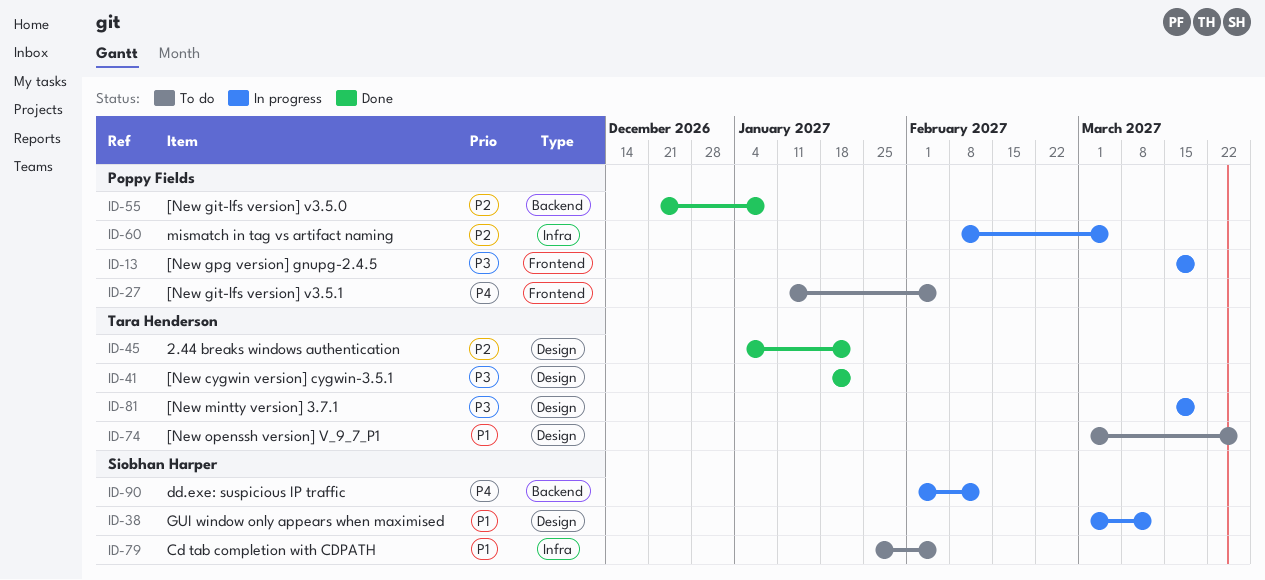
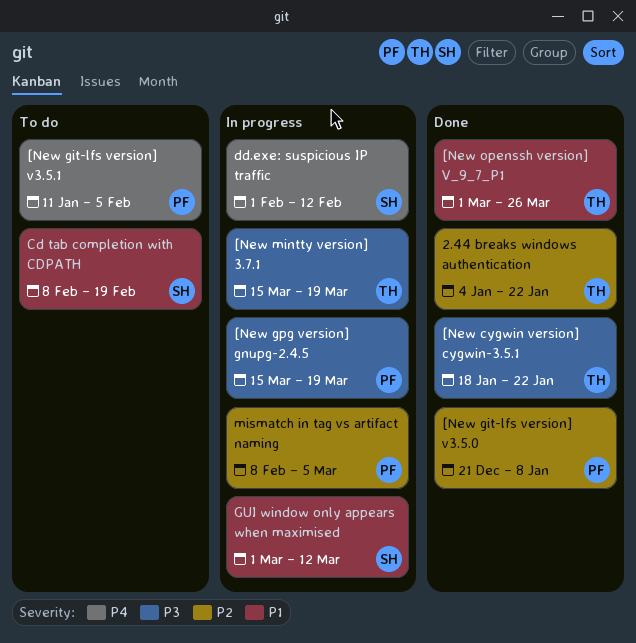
[New openssh version] V_9_7_P1, status: To do -> Done
Cd tab completion with CDPATH, start: Jan 25 -> Feb 8
Cd tab completion with CDPATH, due: Feb 5 -> Feb 19

